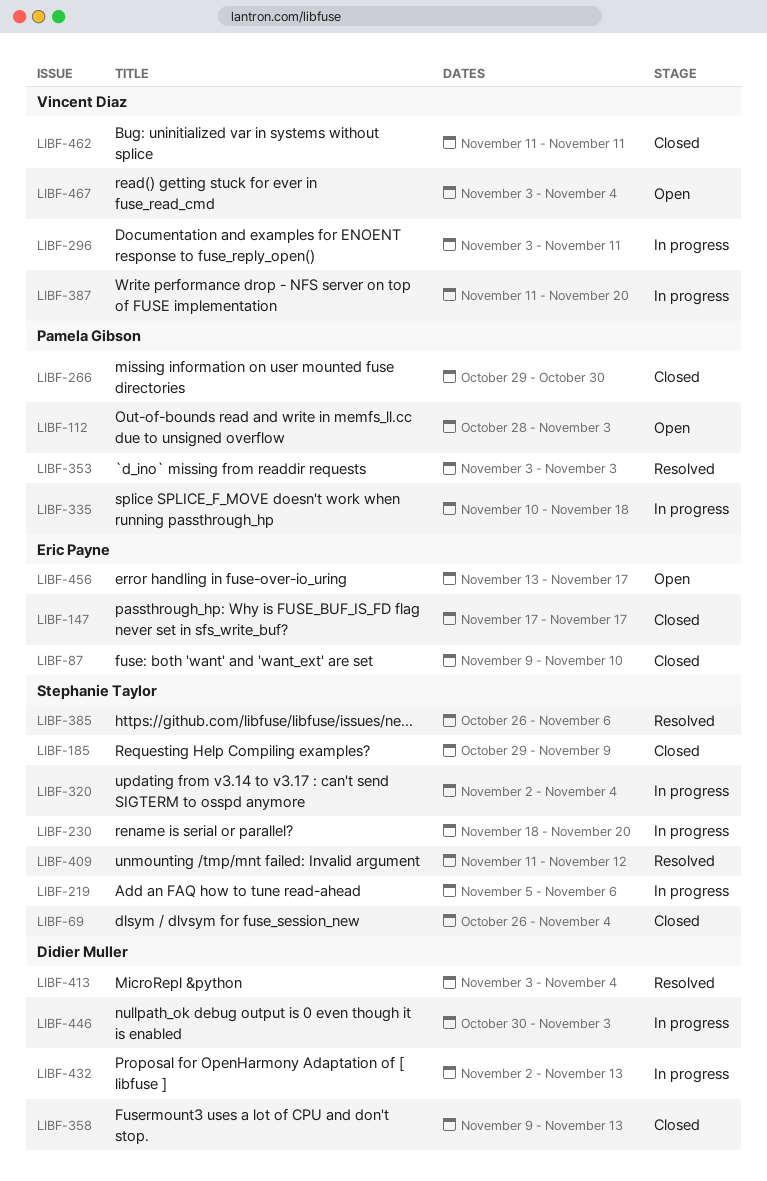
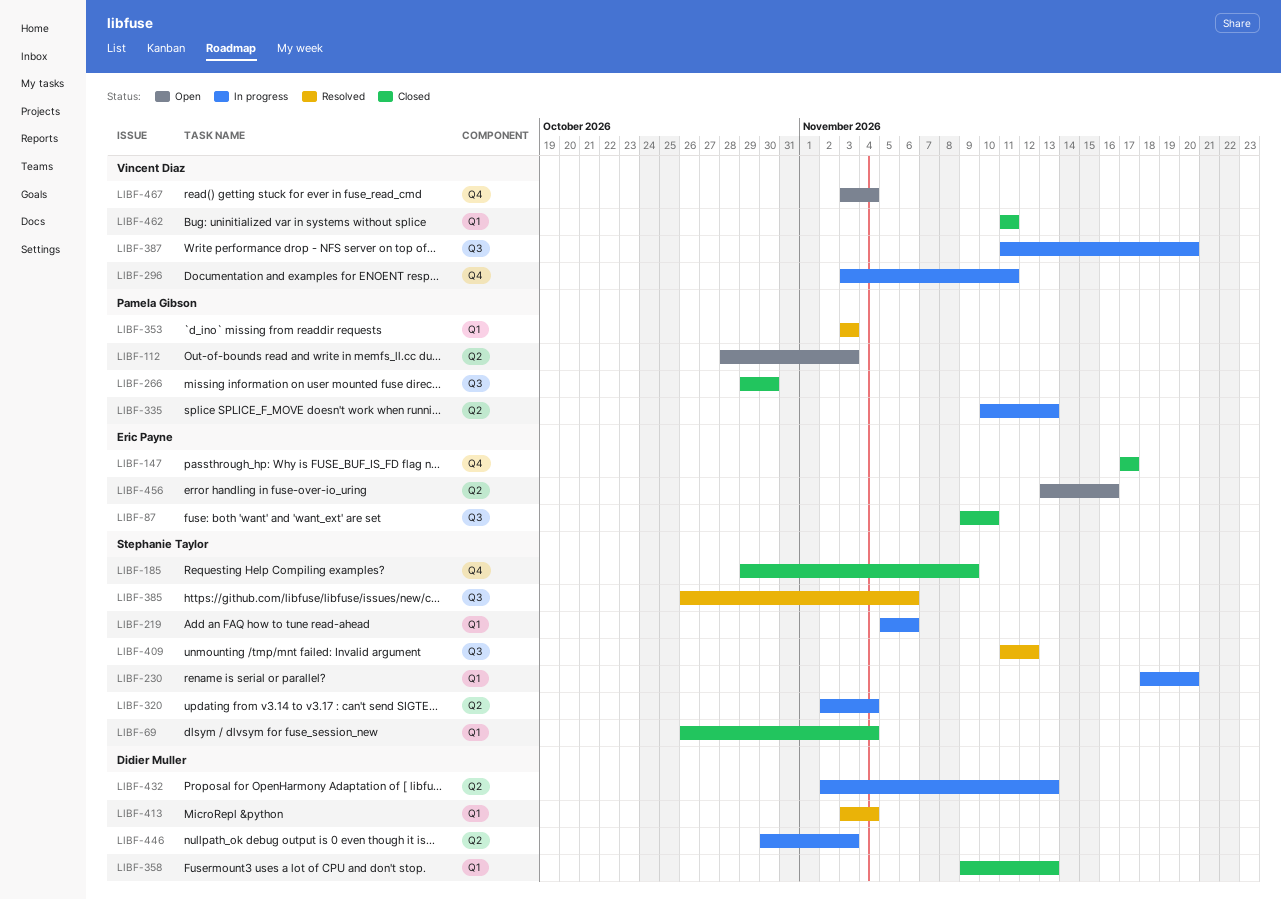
LIBF-335, due: Nov 18 -> Nov 13
LIBF-456, due: Nov 17 -> Nov 16

